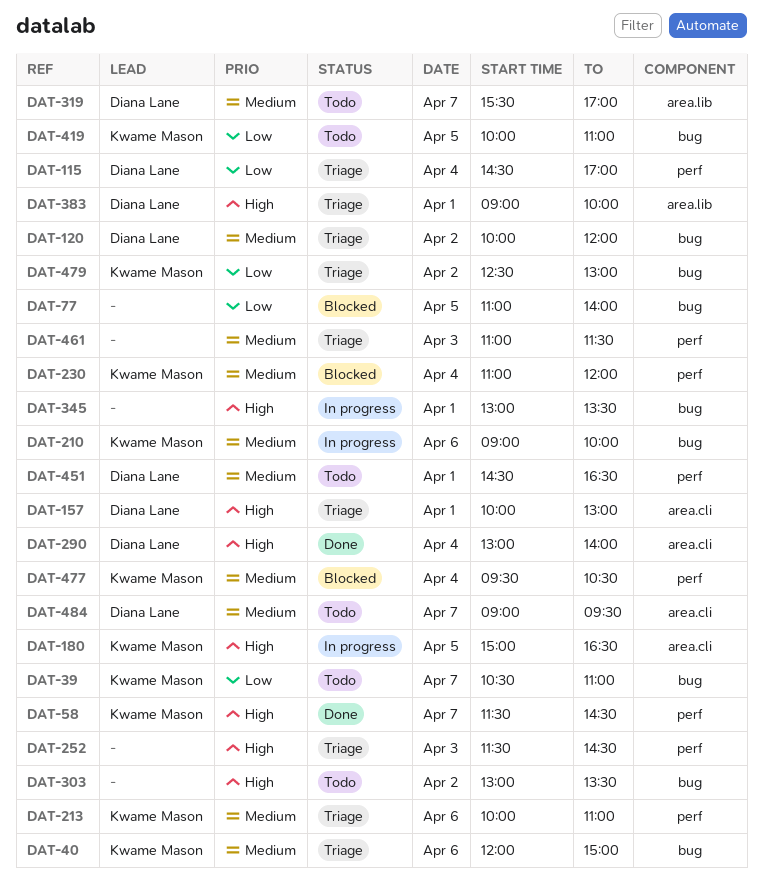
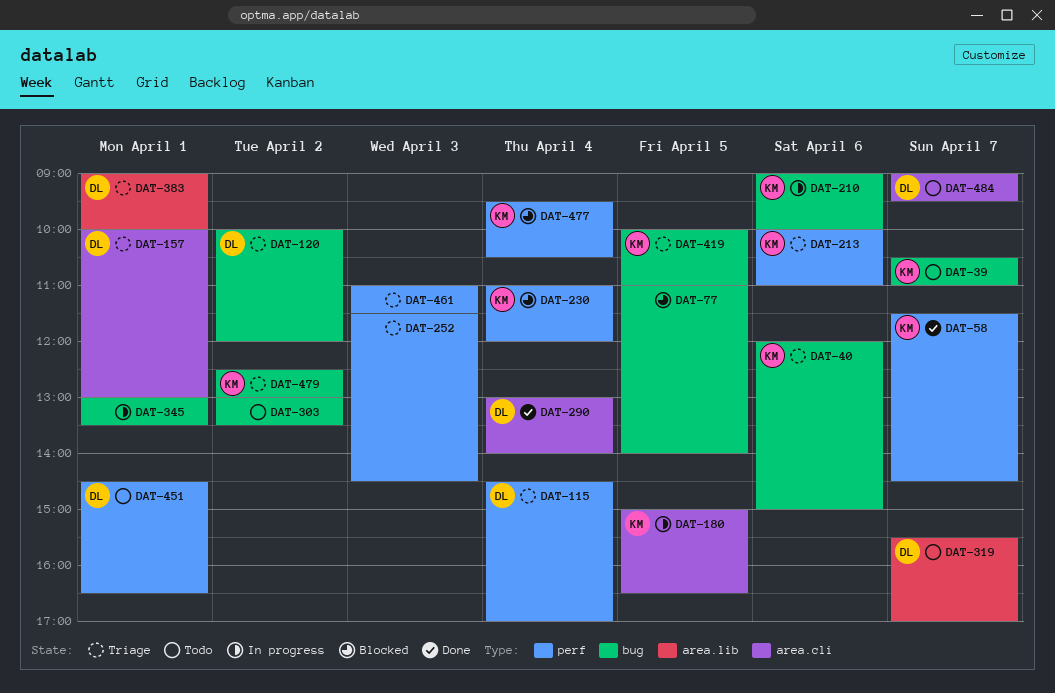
DAT-419, status: Todo -> Triage

